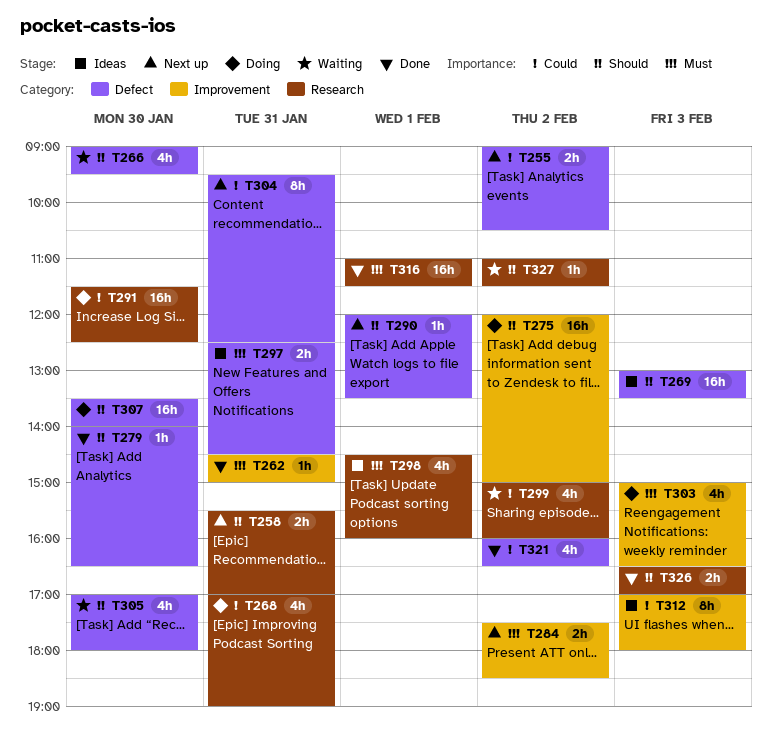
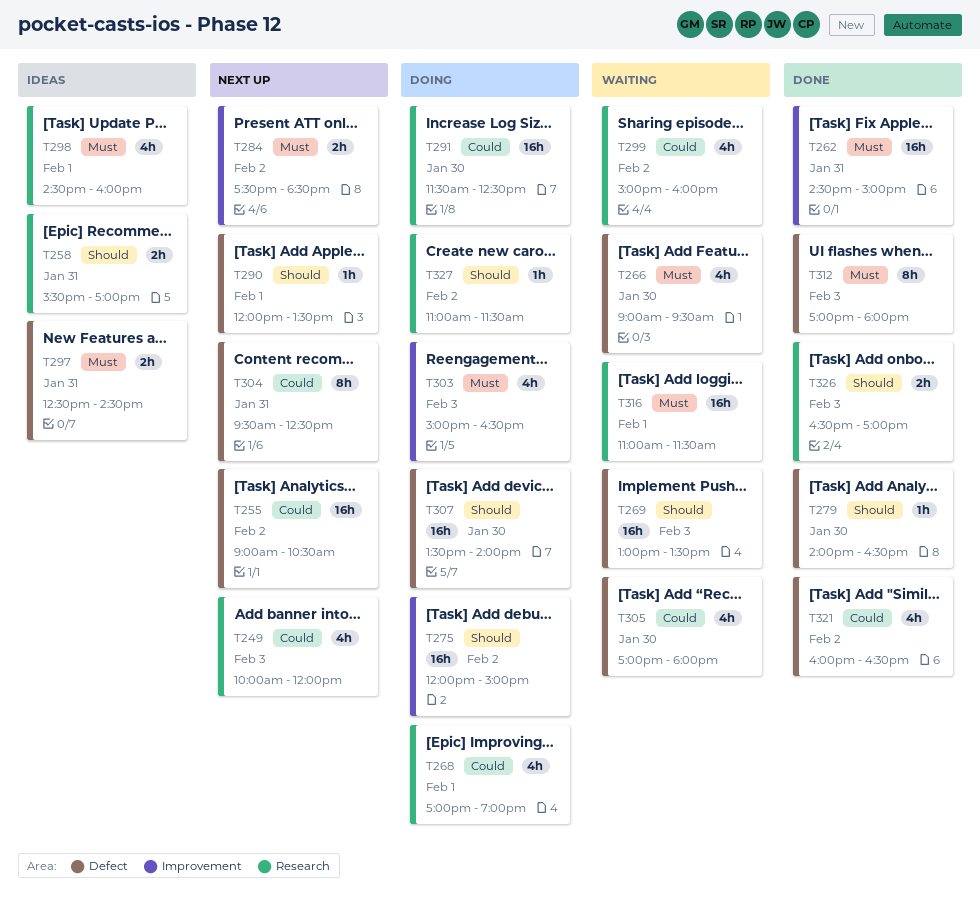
T249: none -> present
T255, estimate: 2h -> 16h
T258, status: Next up -> Ideas
T262, estimate: 1h -> 16h
T266, priority: Should -> Must
T268, day: Jan 31 -> Feb 1
T269, status: Ideas -> Waiting
T305, priority: Should -> Could
T312, status: Ideas -> Done
T312, priority: Could -> Must
T312, label: Improvement -> Defect
T316, status: Done -> Waiting
T327, status: Waiting -> Doing

